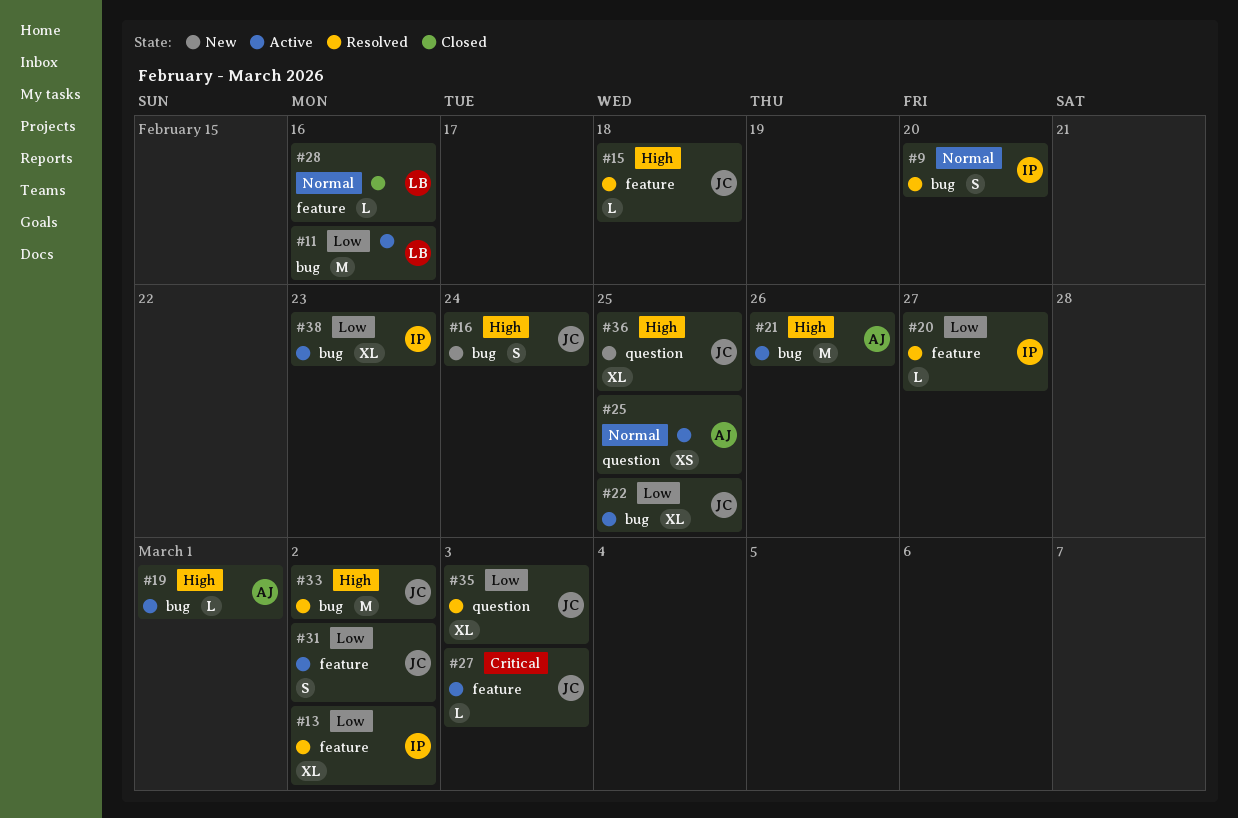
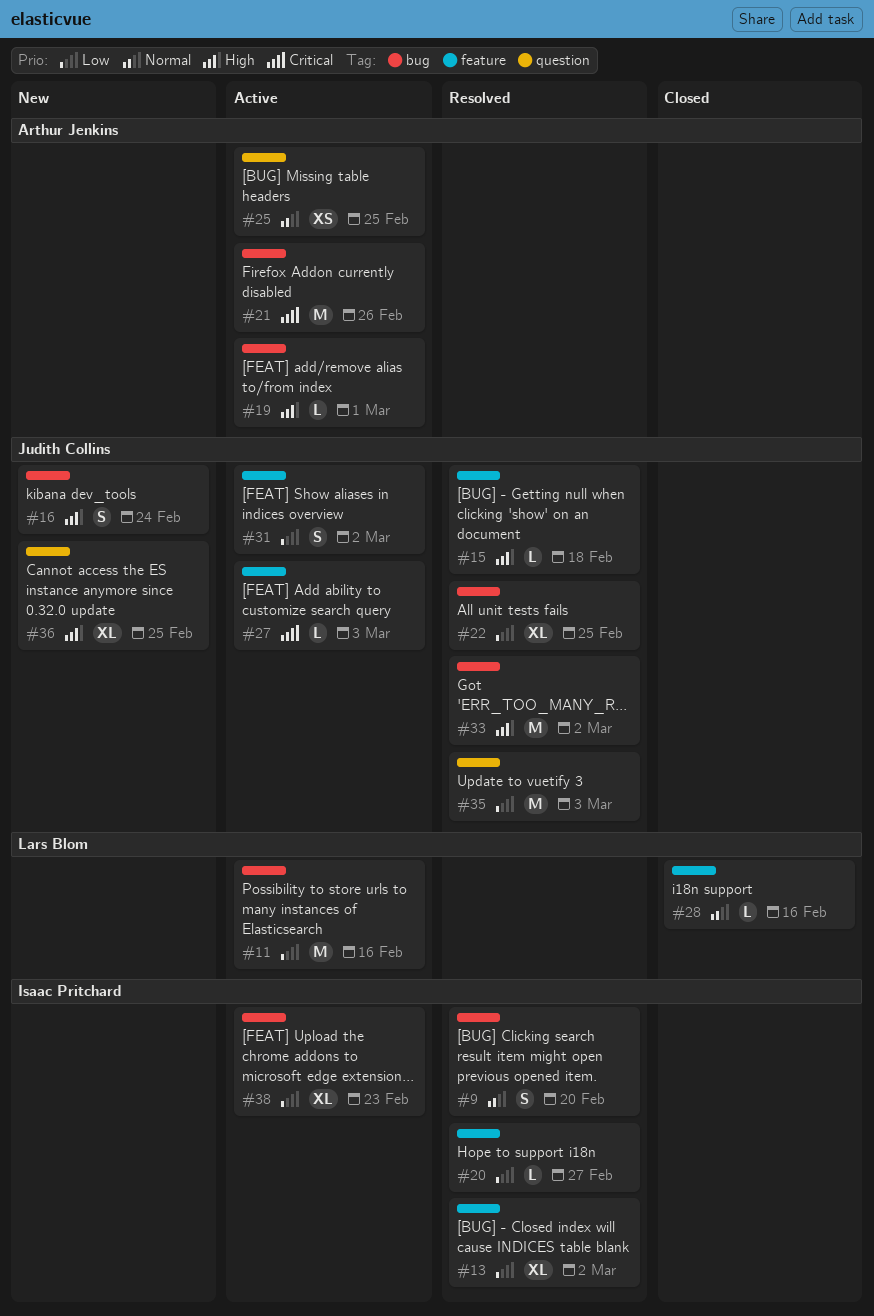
#21, priority: High -> Critical
#22, status: Active -> Resolved
#35, estimate: XL -> M

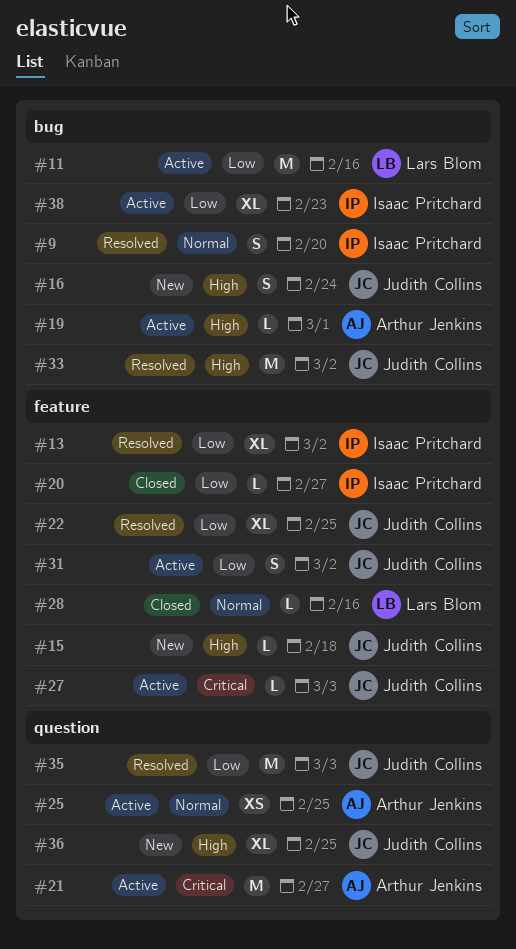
#15, status: Resolved -> New
#20, status: Resolved -> Closed
#21, label: bug -> question
#21, due: Feb 26 -> Feb 27
#22, label: bug -> feature

